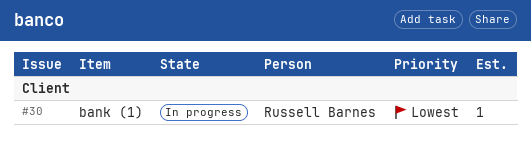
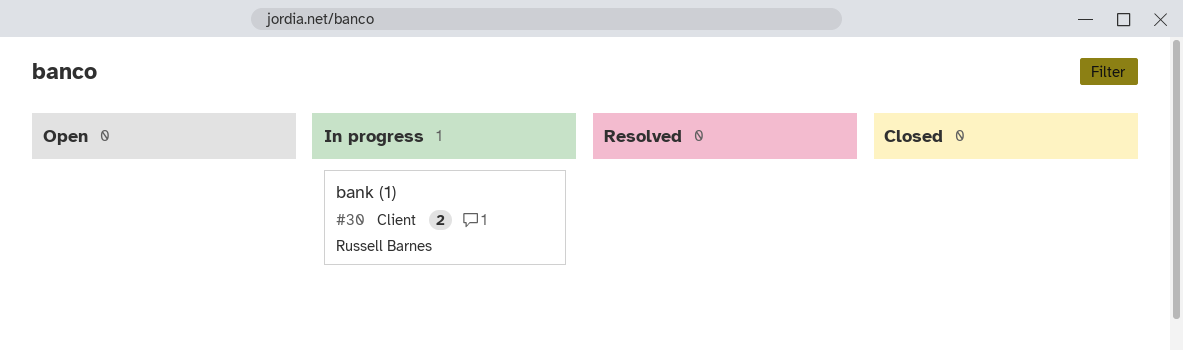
#30, estimate: 1 -> 2

